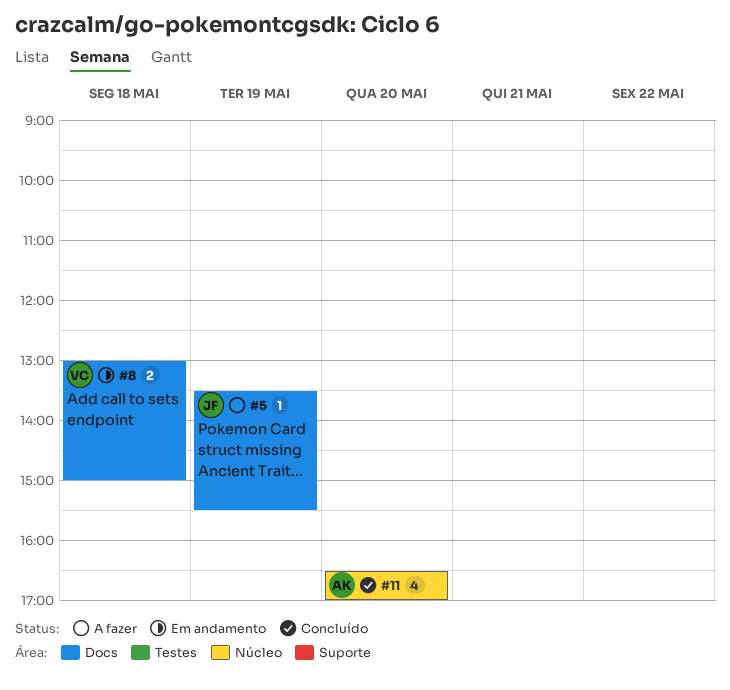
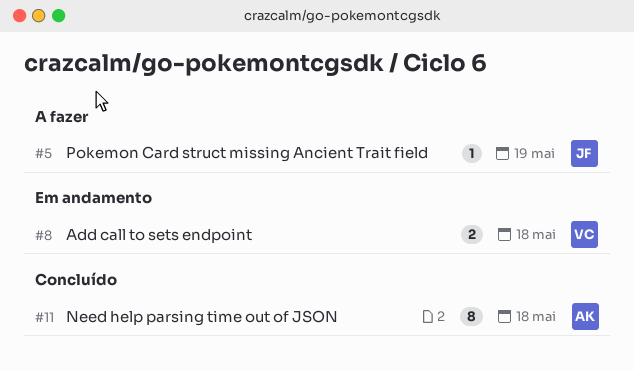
#11, estimate: 4 -> 8
#11, day: May 20 -> May 18

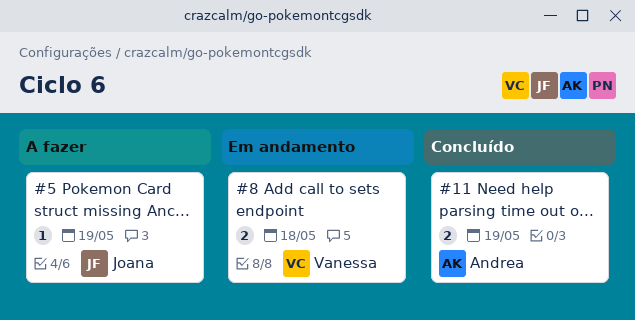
#11, estimate: 8 -> 2
#11, day: May 18 -> May 19

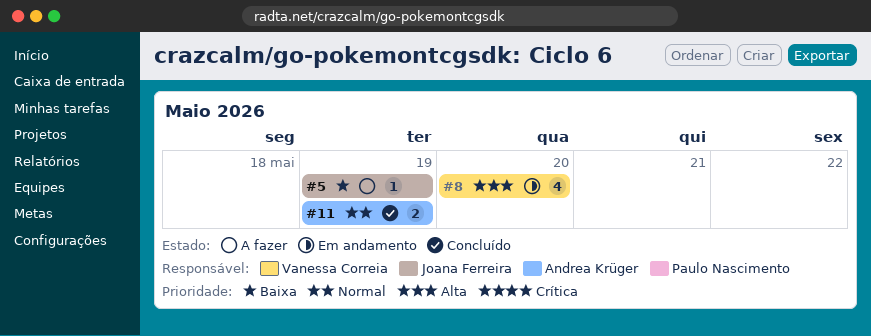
#8, estimate: 2 -> 4
#8, day: May 18 -> May 20

